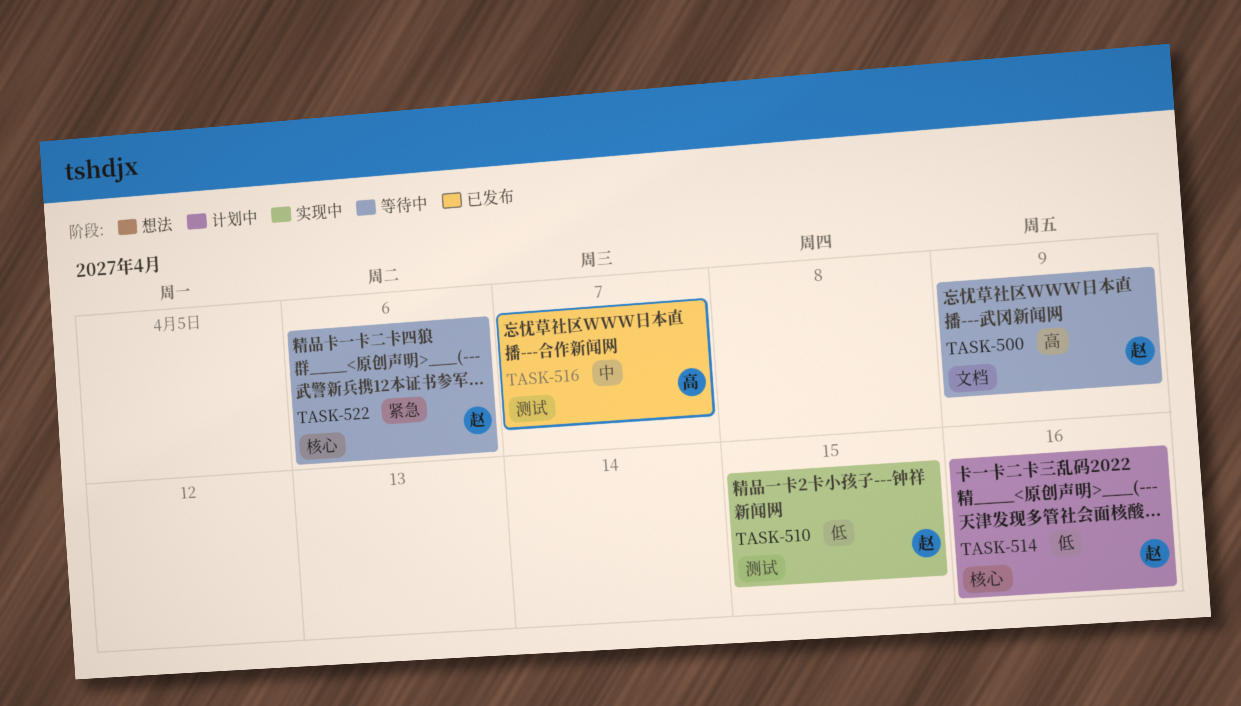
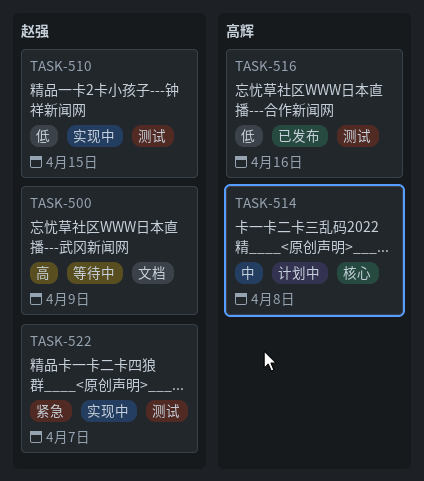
TASK-514, owner: 赵强 -> 高辉
TASK-514, priority: 低 -> 中
TASK-514, due: Apr 16 -> Apr 8
TASK-516, priority: 中 -> 低
TASK-516, due: Apr 7 -> Apr 16
TASK-522, status: 等待中 -> 实现中
TASK-522, label: 核心 -> 测试
TASK-522, due: Apr 6 -> Apr 7

